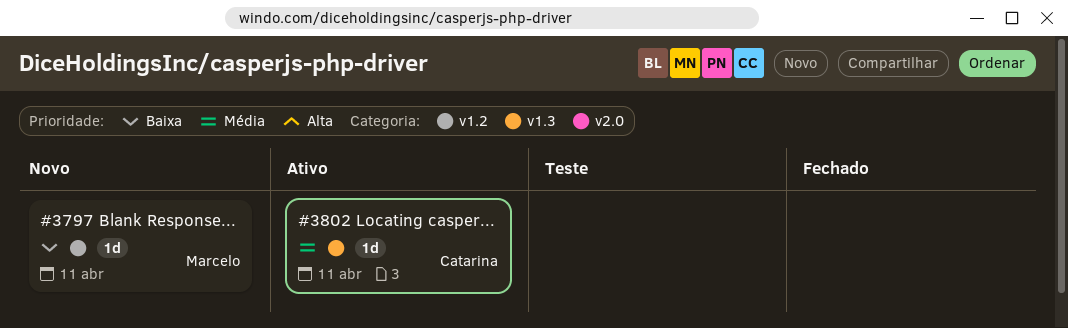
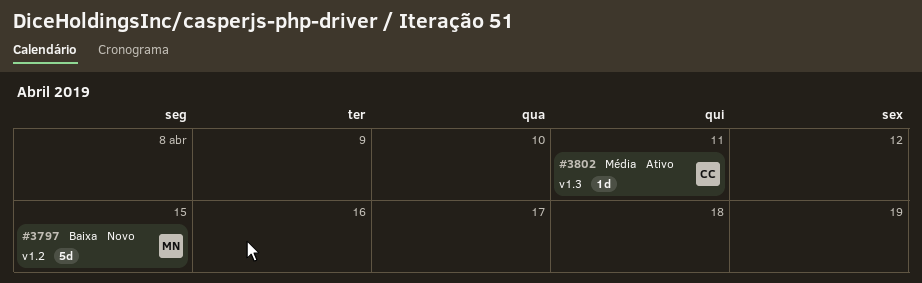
#3797, estimate: 1d -> 5d
#3797, due: Apr 11 -> Apr 15

